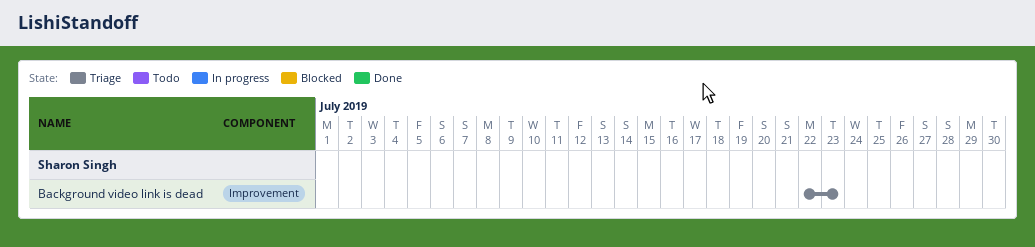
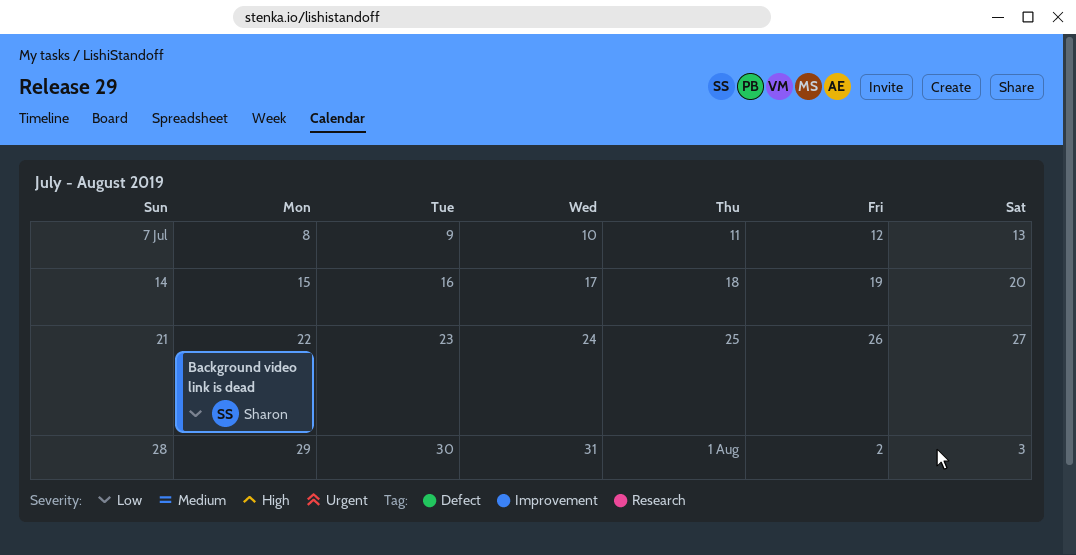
Background video link is dead, due: Jul 23 -> Jul 22

